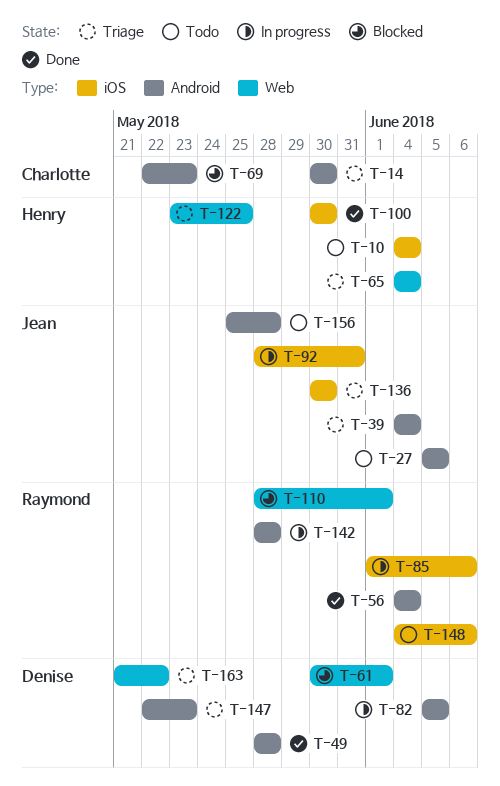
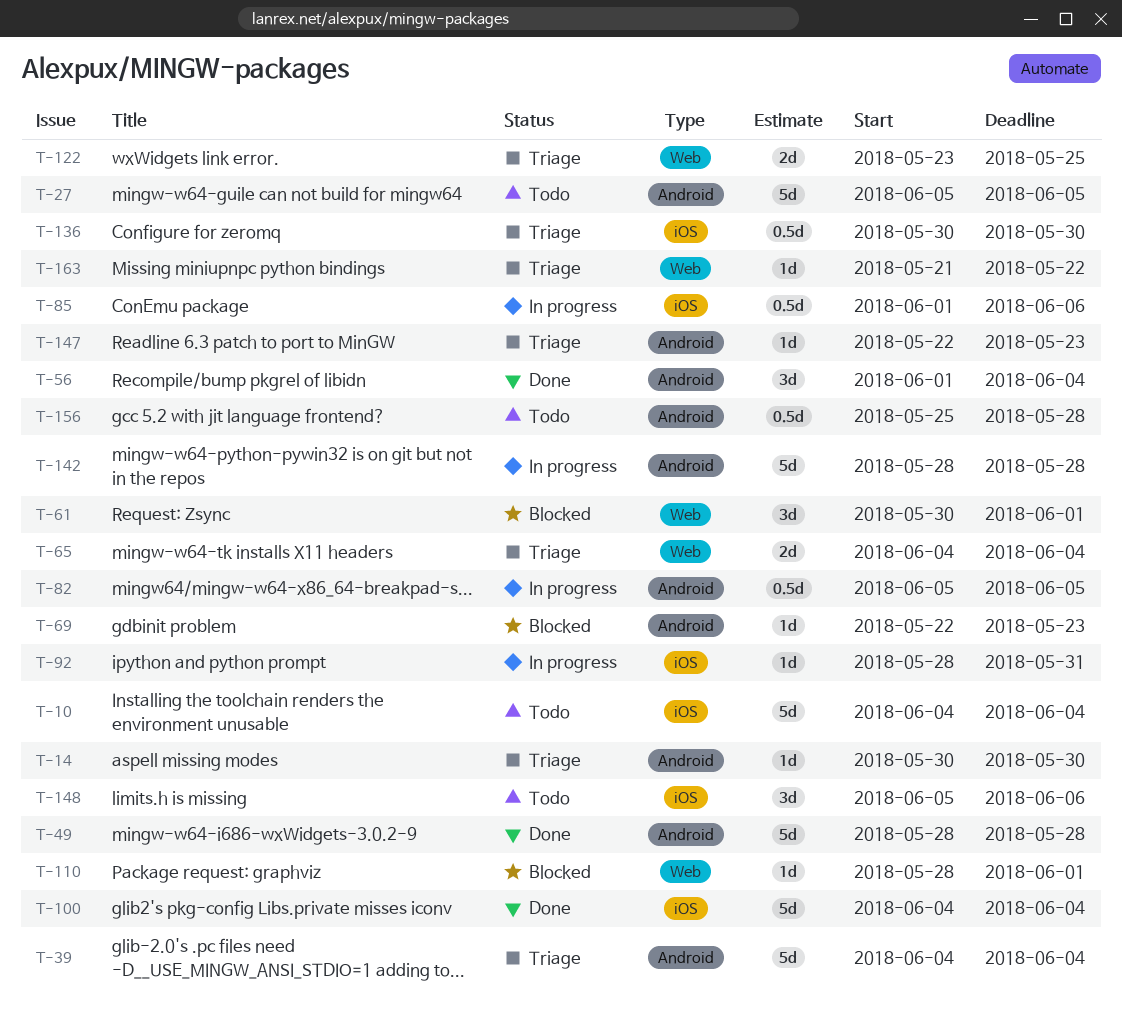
T-56, start: Jun 4 -> Jun 1
T-100, start: May 30 -> Jun 4
T-100, due: May 30 -> Jun 4
T-148, start: Jun 4 -> Jun 5

